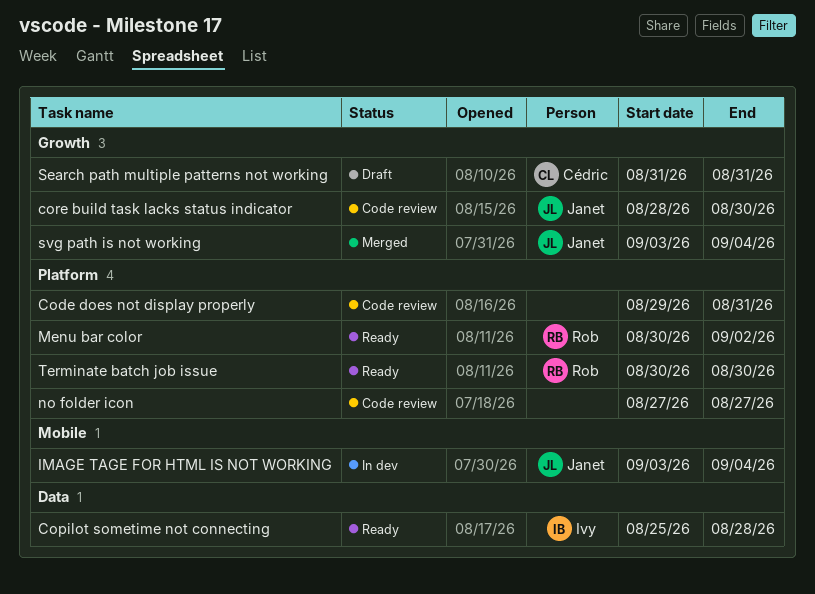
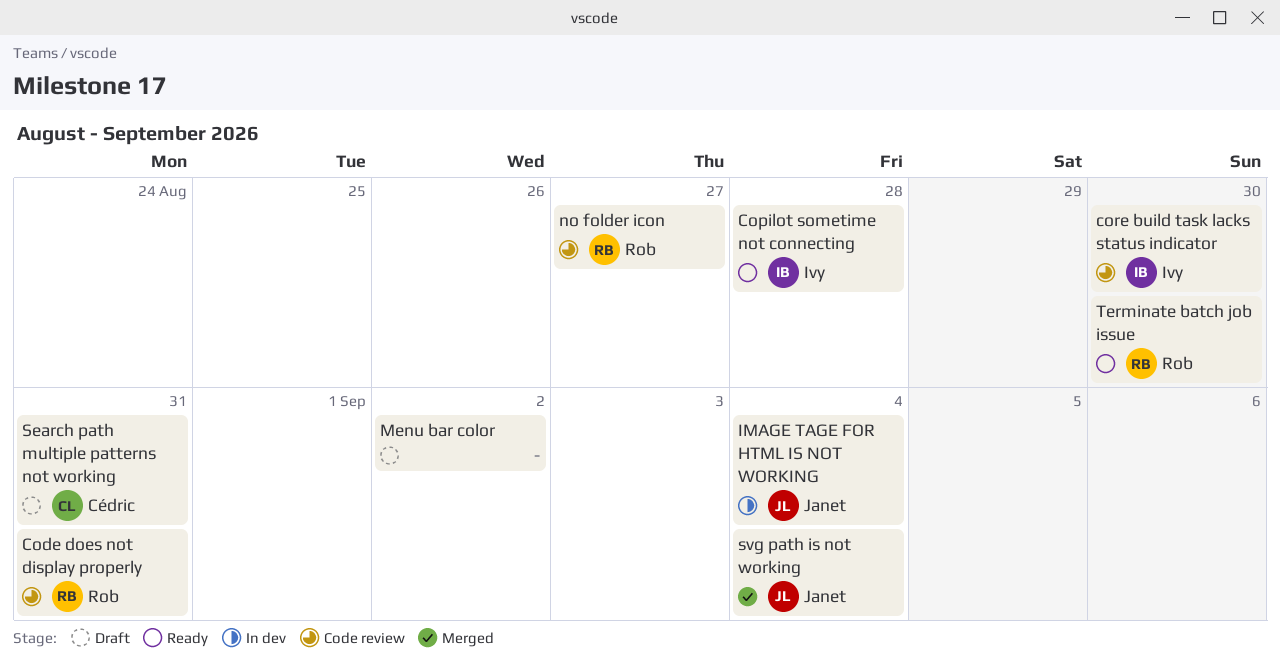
Code does not display properly, owner: none -> Rob
core build task lacks status indicator, owner: Janet -> Ivy
Menu bar color, status: Ready -> Draft
Menu bar color, owner: Rob -> none
no folder icon, owner: none -> Rob

